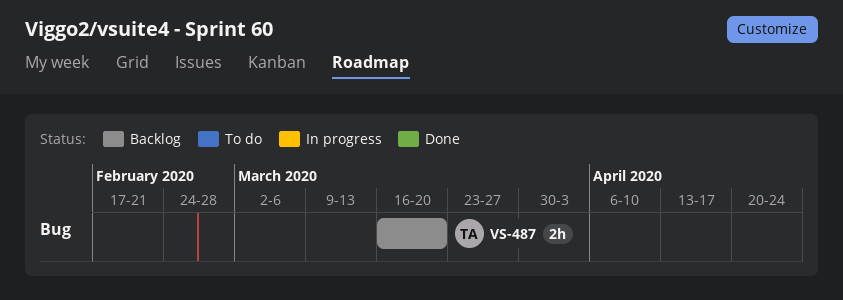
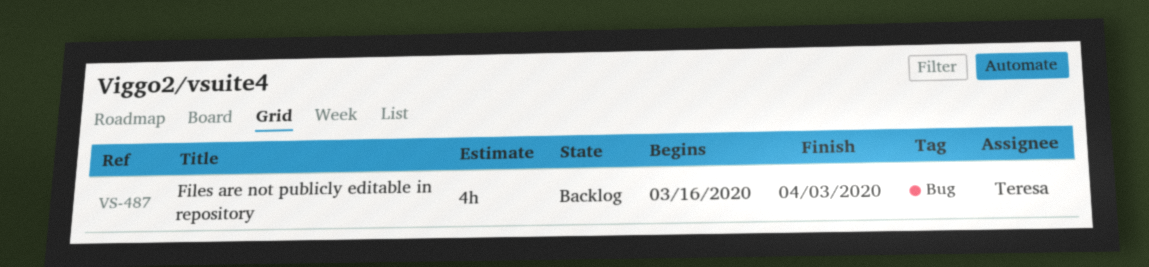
VS-487, estimate: 2h -> 4h
VS-487, due: Mar 20 -> Apr 3

